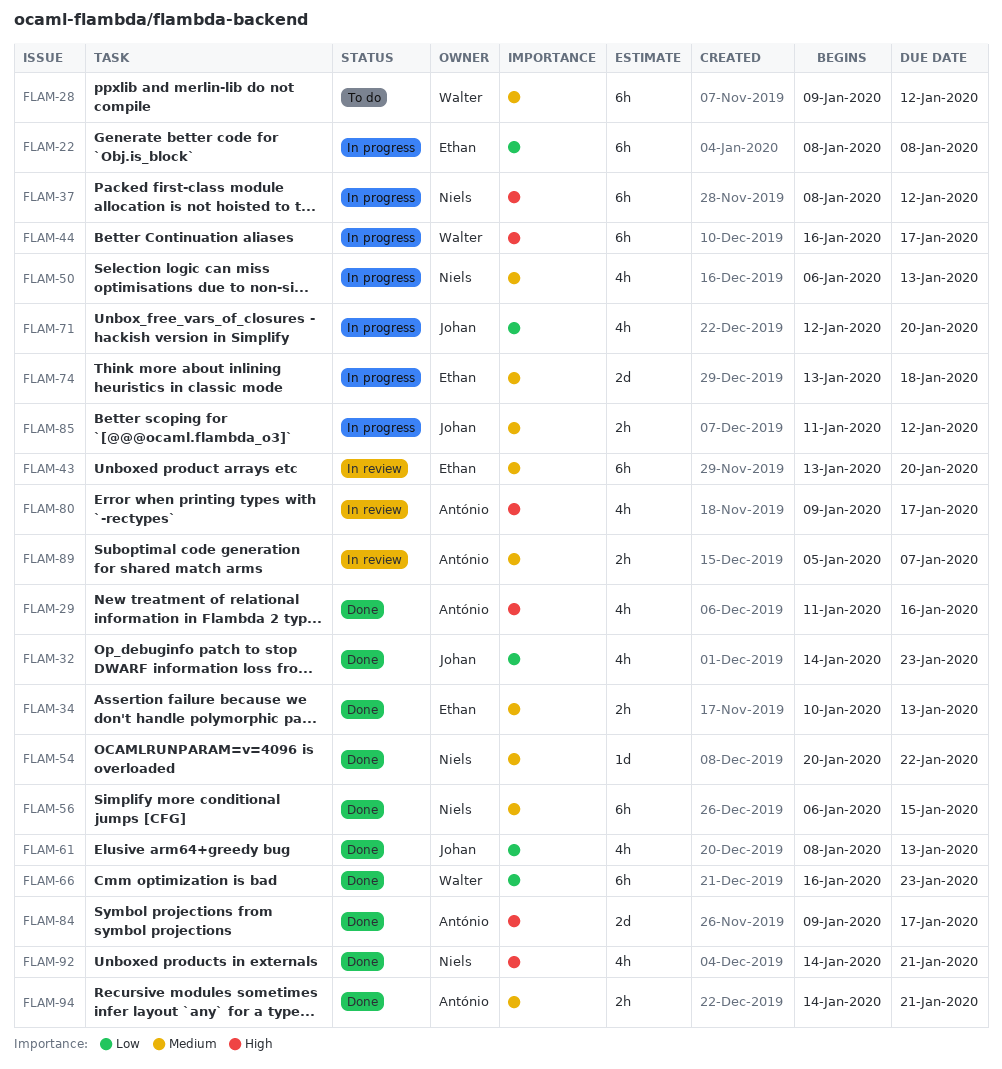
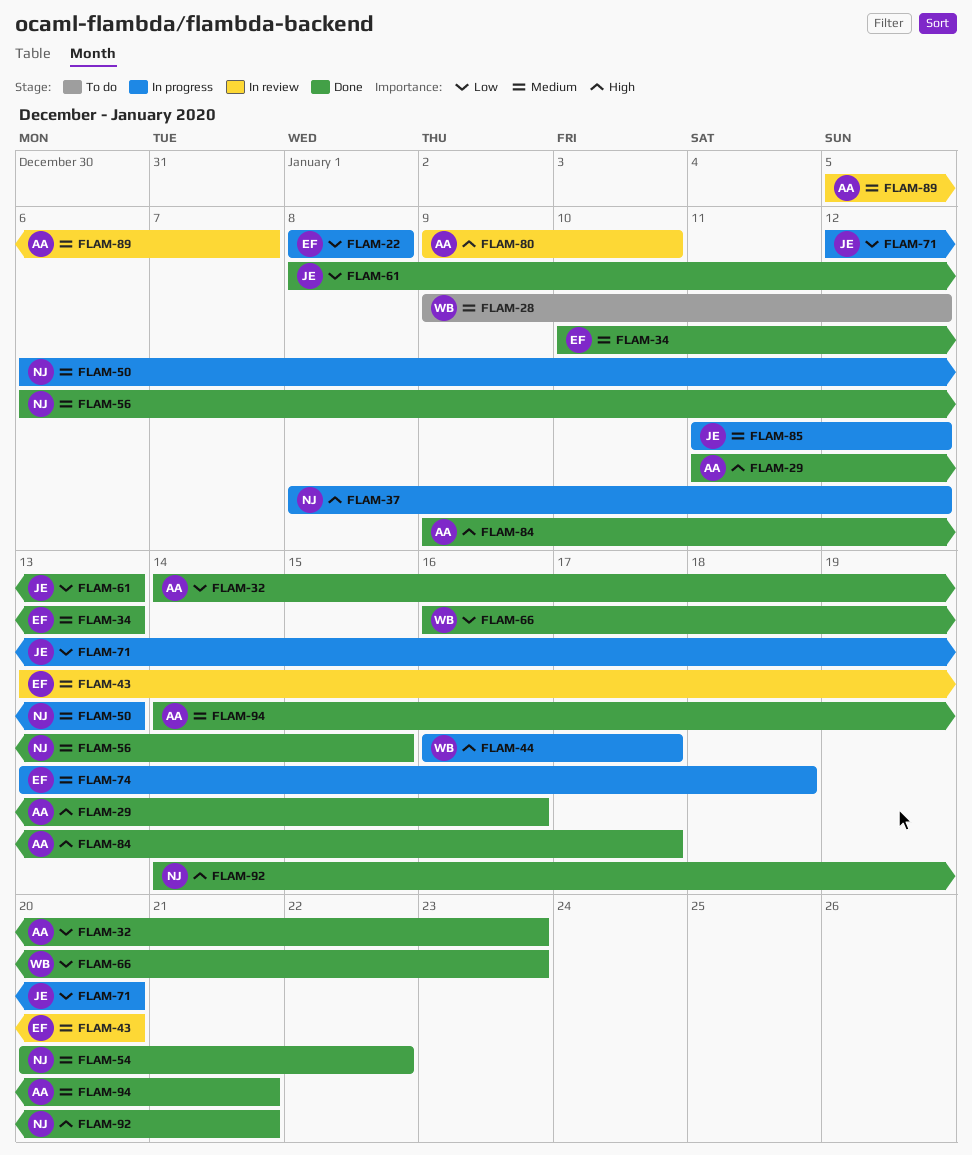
FLAM-32, owner: Johan -> António
FLAM-80, due: Jan 17 -> Jan 10

